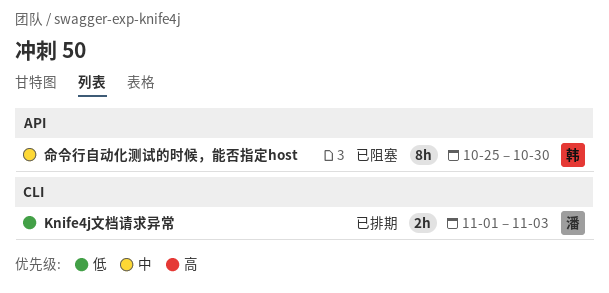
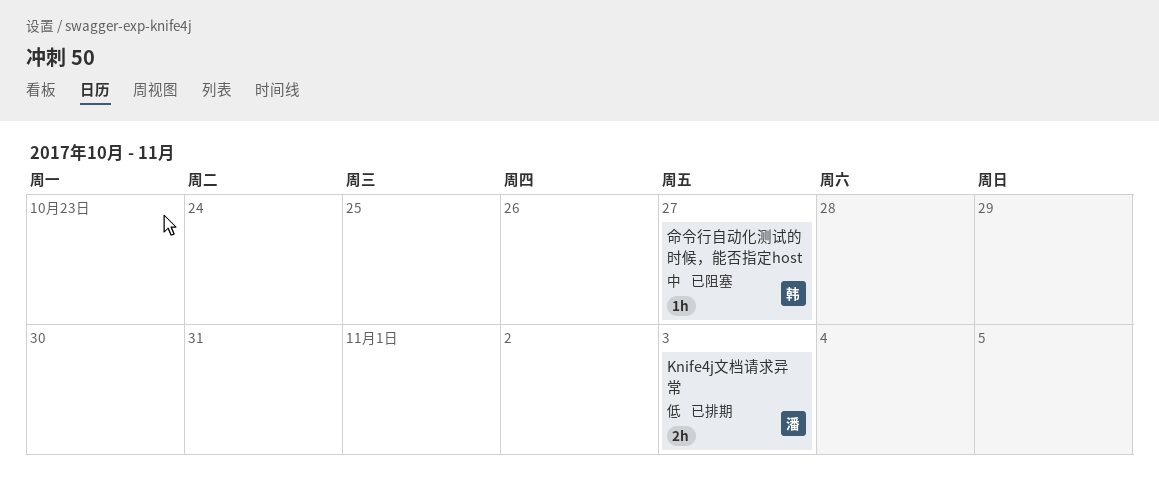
命令行自动化测试的时候，能否指定host, estimate: 8h -> 1h
命令行自动化测试的时候，能否指定host, due: Oct 30 -> Oct 27

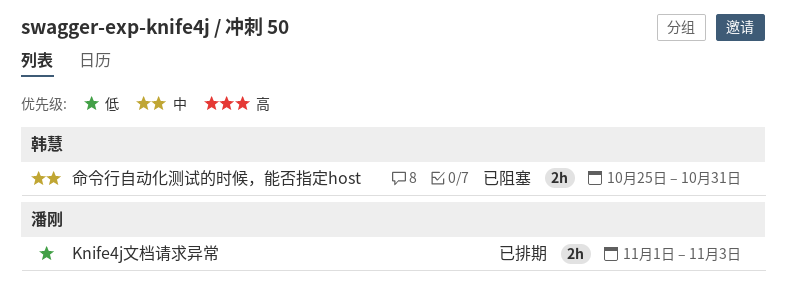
命令行自动化测试的时候，能否指定host, estimate: 1h -> 2h
命令行自动化测试的时候，能否指定host, due: Oct 27 -> Oct 31

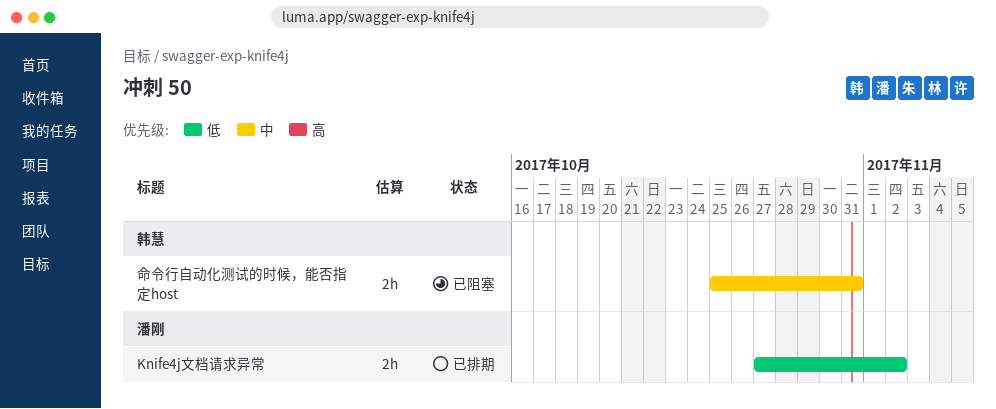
Knife4j文档请求异常, start: Nov 1 -> Oct 27
Knife4j文档请求异常, due: Nov 3 -> Nov 2

